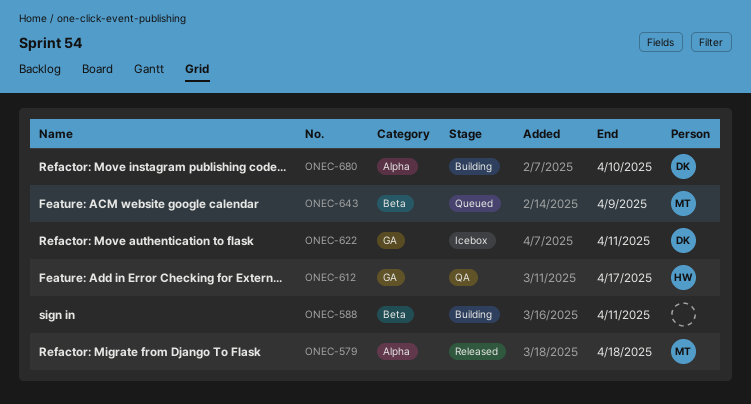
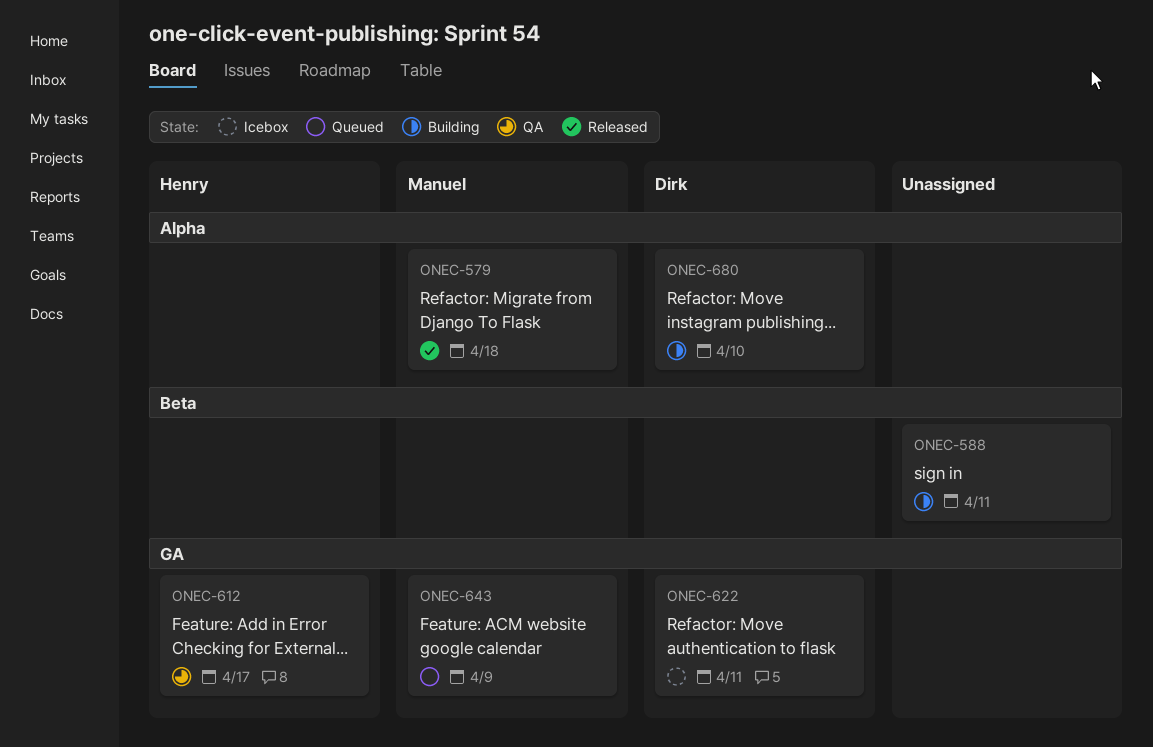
ONEC-643, label: Beta -> GA

